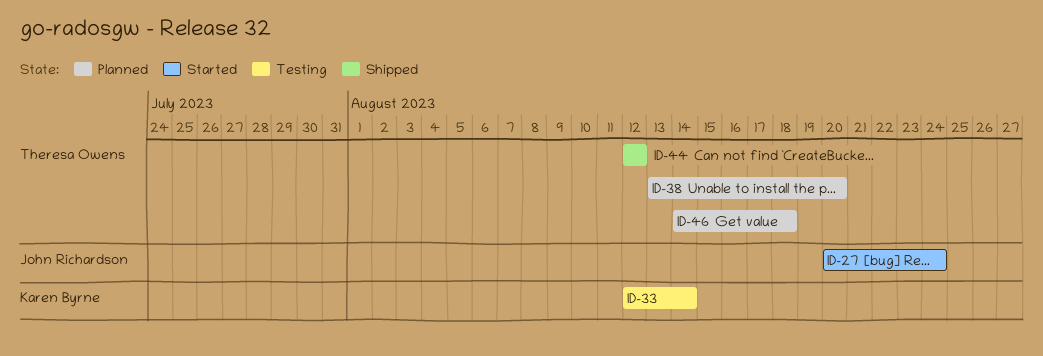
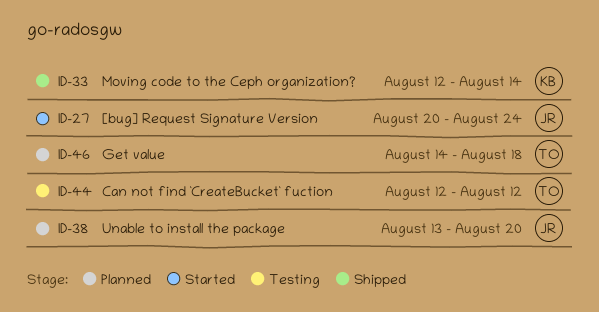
ID-33, status: Testing -> Shipped
ID-38, owner: Theresa Owens -> John Richardson
ID-44, status: Shipped -> Testing

